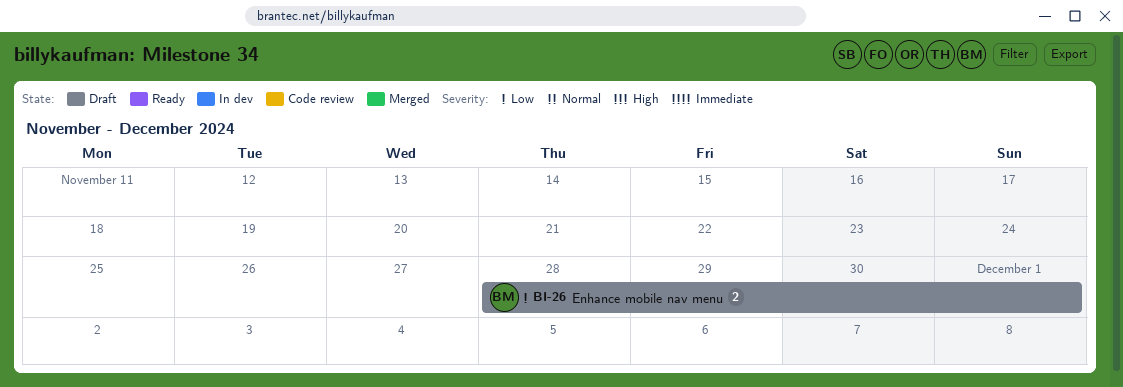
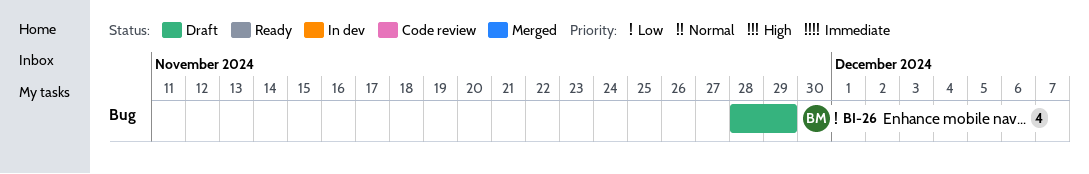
BI-26, estimate: 2 -> 4
BI-26, due: Dec 1 -> Nov 29

